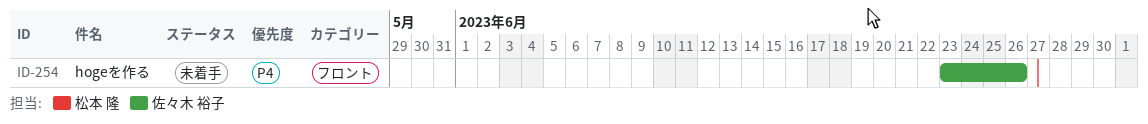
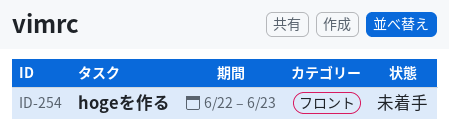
ID-254, start: Jun 23 -> Jun 22
ID-254, due: Jun 26 -> Jun 23

